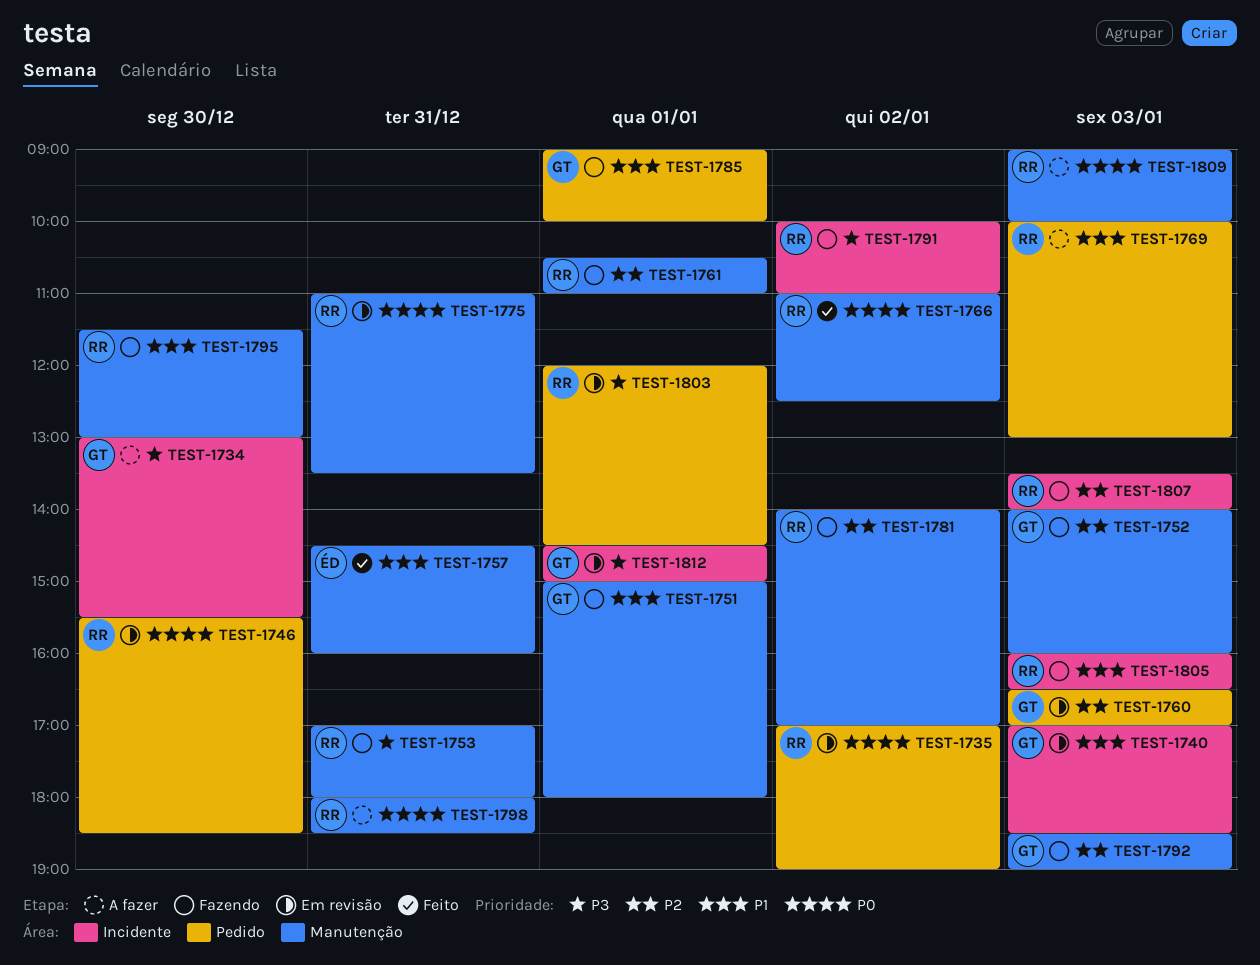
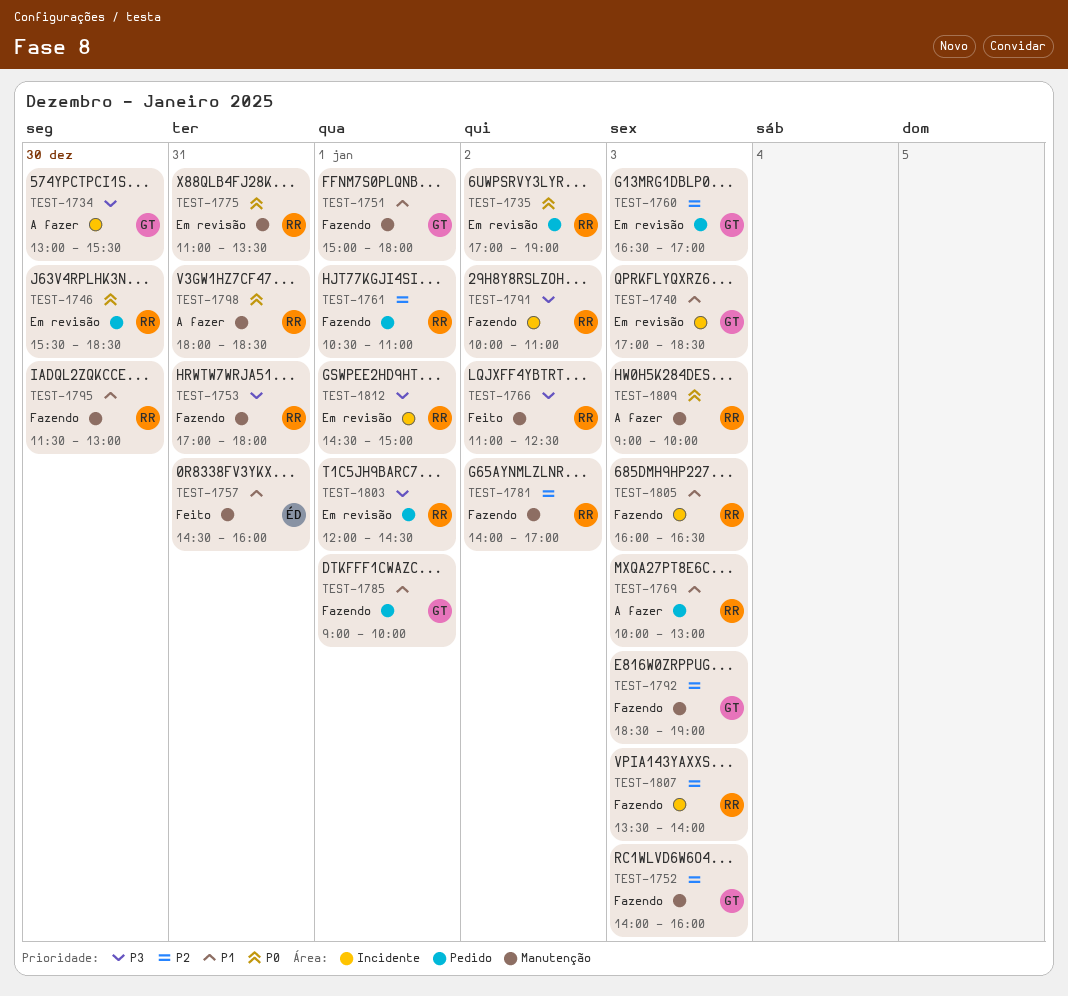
TEST-1761, label: Manutenção -> Pedido
TEST-1766, priority: P0 -> P3
TEST-1812, owner: GT -> RR

